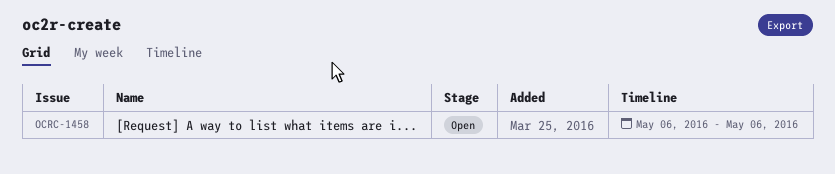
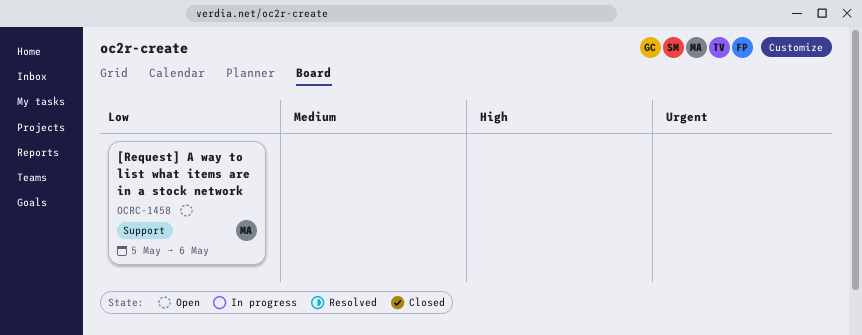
OCRC-1458, start: May 6 -> May 5

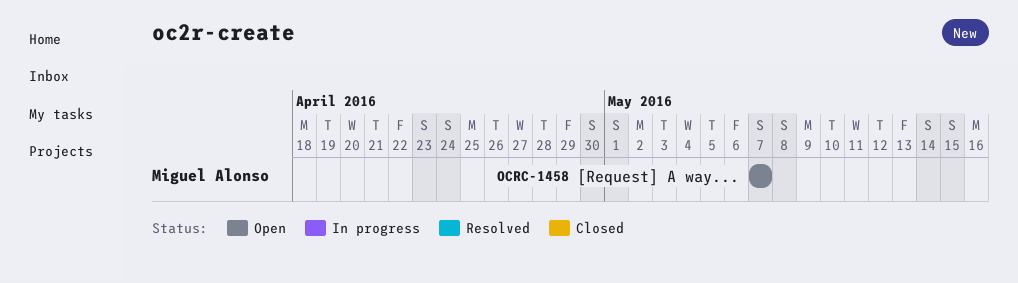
OCRC-1458, start: May 5 -> May 7
OCRC-1458, due: May 6 -> May 7

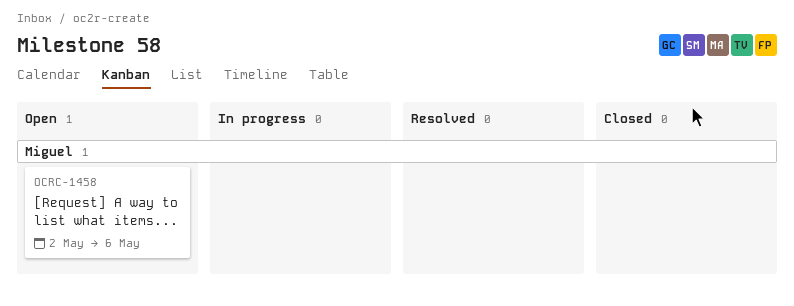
OCRC-1458, start: May 7 -> May 2
OCRC-1458, due: May 7 -> May 6

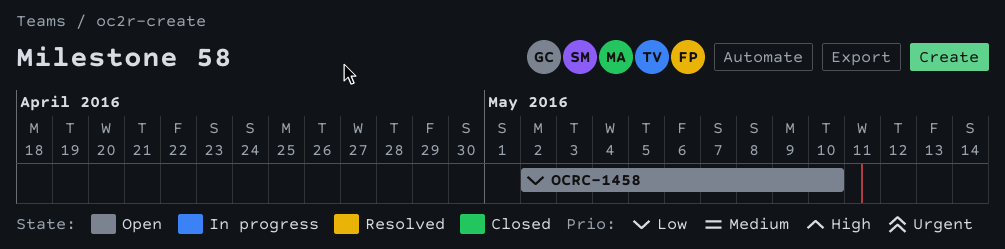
OCRC-1458, due: May 6 -> May 10

